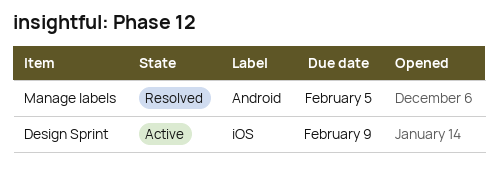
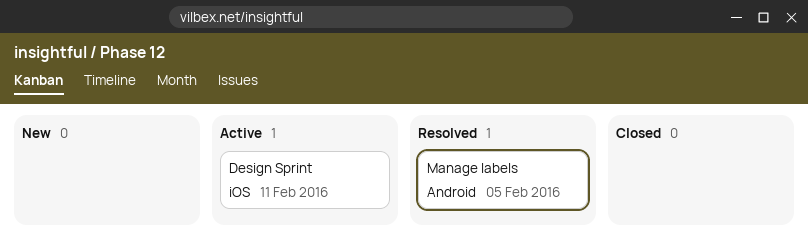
Design Sprint, due: Feb 9 -> Feb 11

